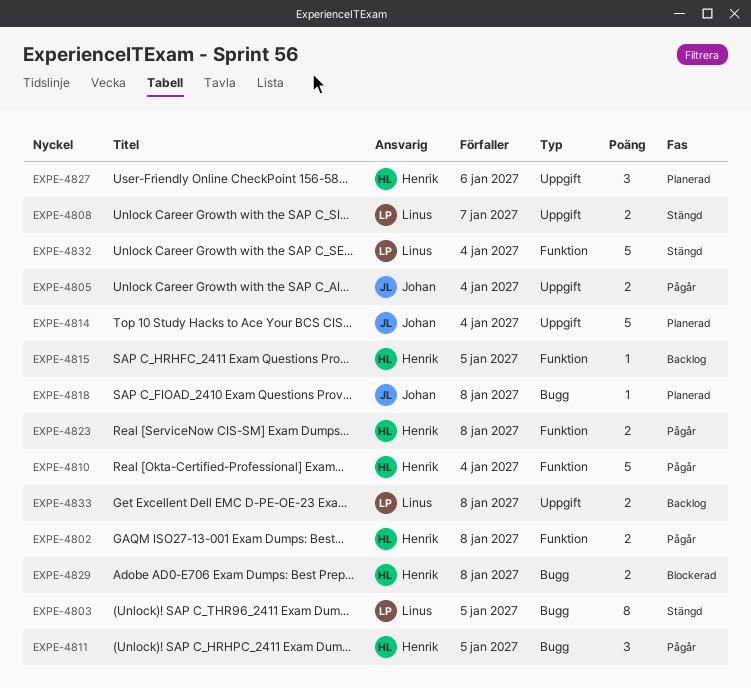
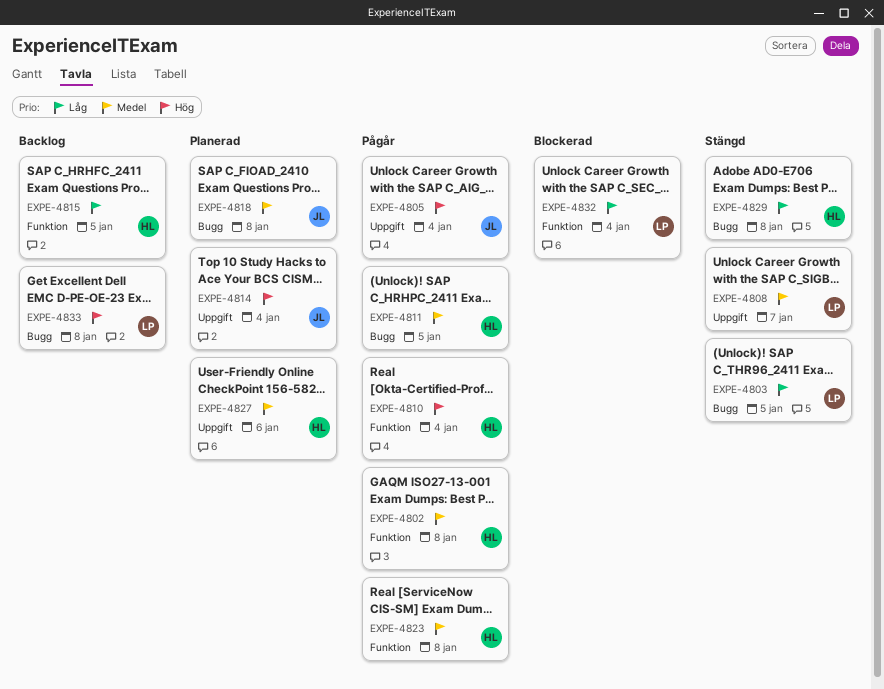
EXPE-4829, status: Blockerad -> Stängd
EXPE-4832, status: Stängd -> Blockerad
EXPE-4833, label: Uppgift -> Bugg

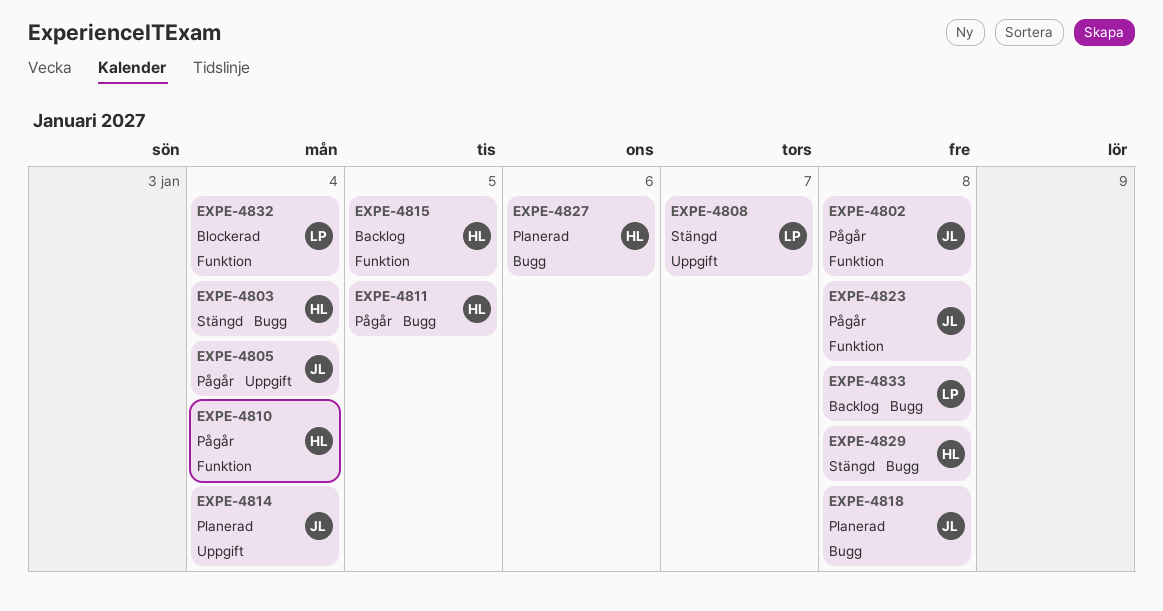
EXPE-4802, owner: HL -> JL
EXPE-4803, owner: LP -> HL
EXPE-4803, due: Jan 5 -> Jan 4
EXPE-4823, owner: HL -> JL
EXPE-4827, label: Uppgift -> Bugg

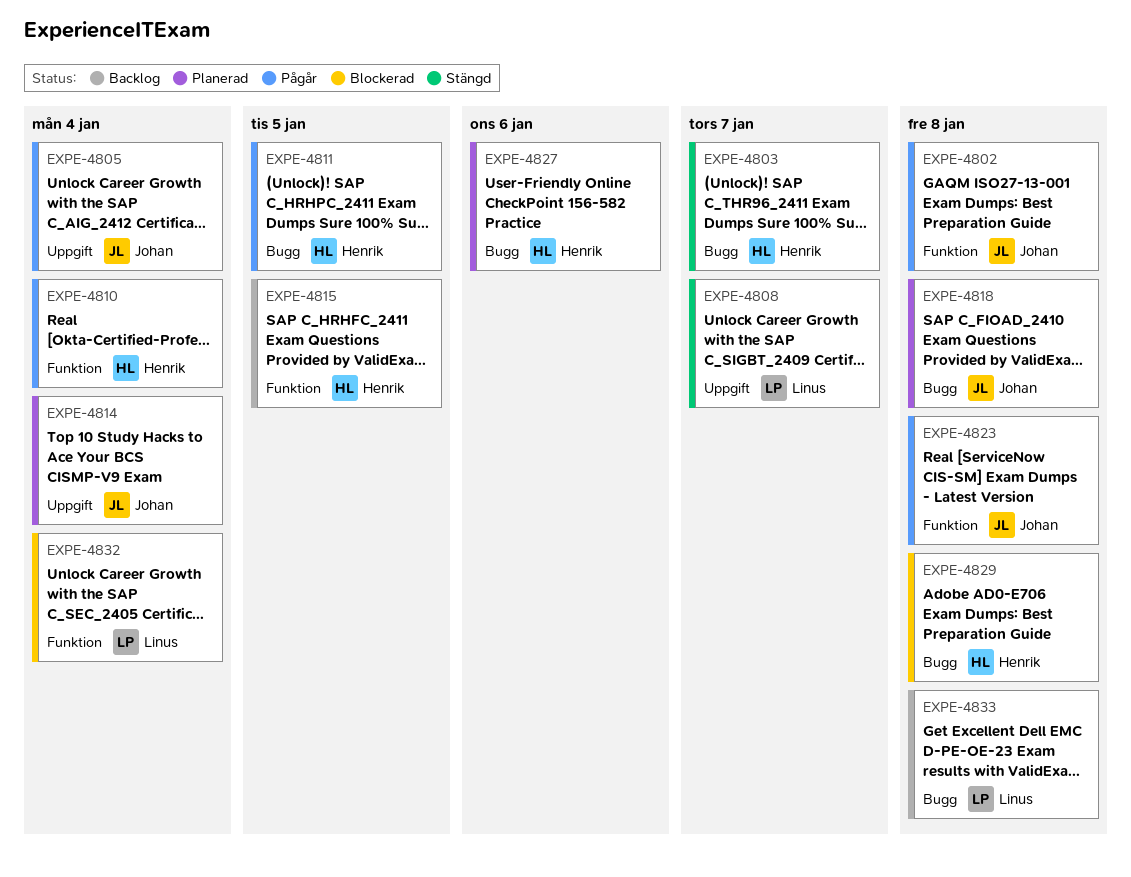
EXPE-4803, due: Jan 4 -> Jan 7
EXPE-4829, status: Stängd -> Blockerad

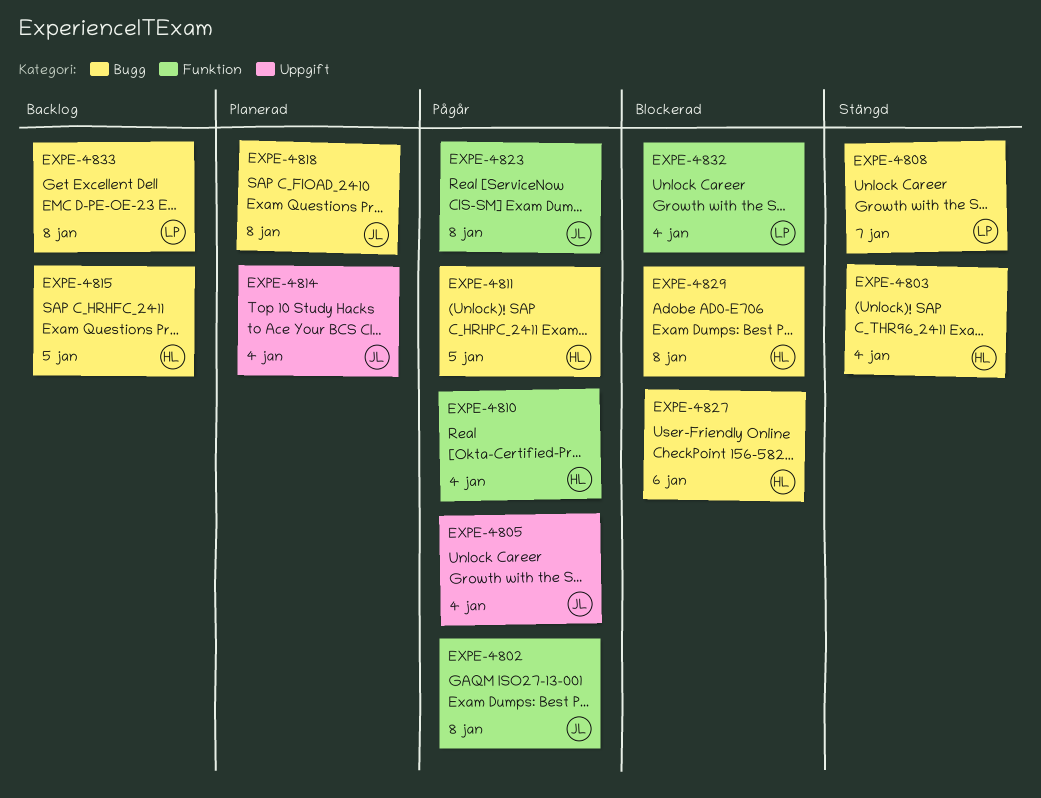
EXPE-4803, due: Jan 7 -> Jan 4
EXPE-4808, label: Uppgift -> Bugg
EXPE-4815, label: Funktion -> Bugg
EXPE-4827, status: Planerad -> Blockerad

